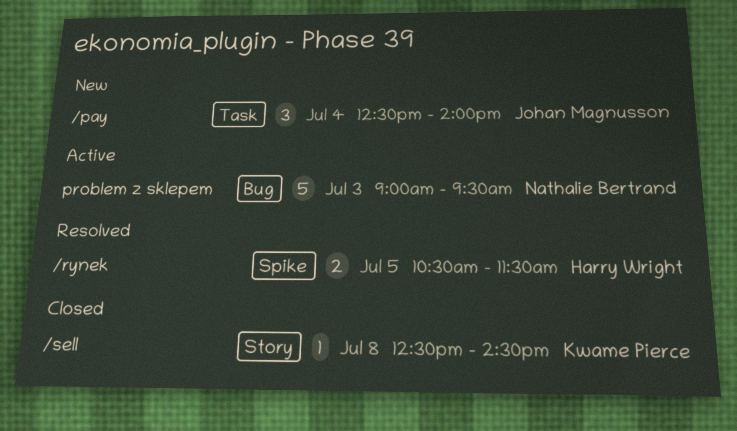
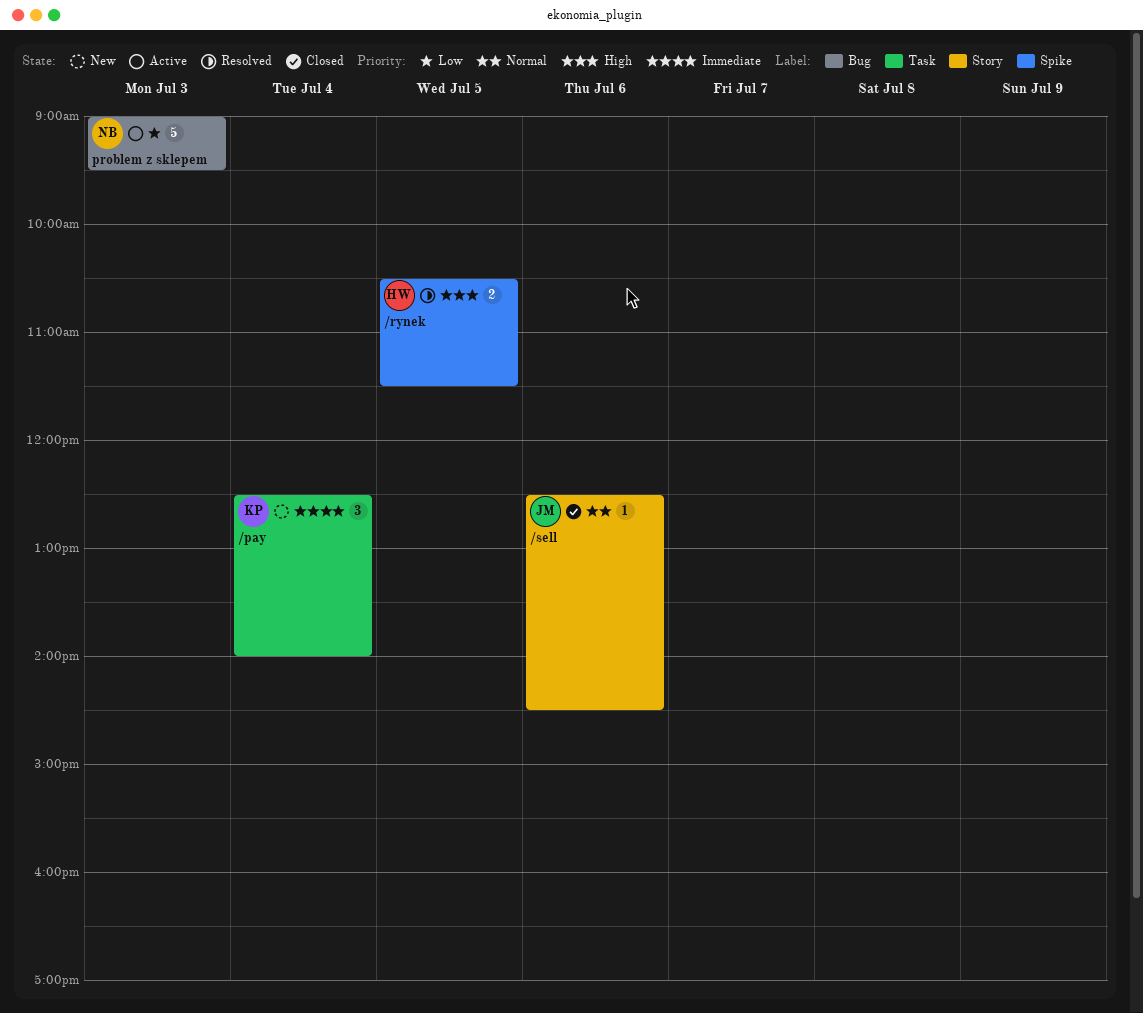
/pay, owner: Johan Magnusson -> Kwame Pierce
/sell, owner: Kwame Pierce -> Johan Magnusson
/sell, day: Jul 8 -> Jul 6

